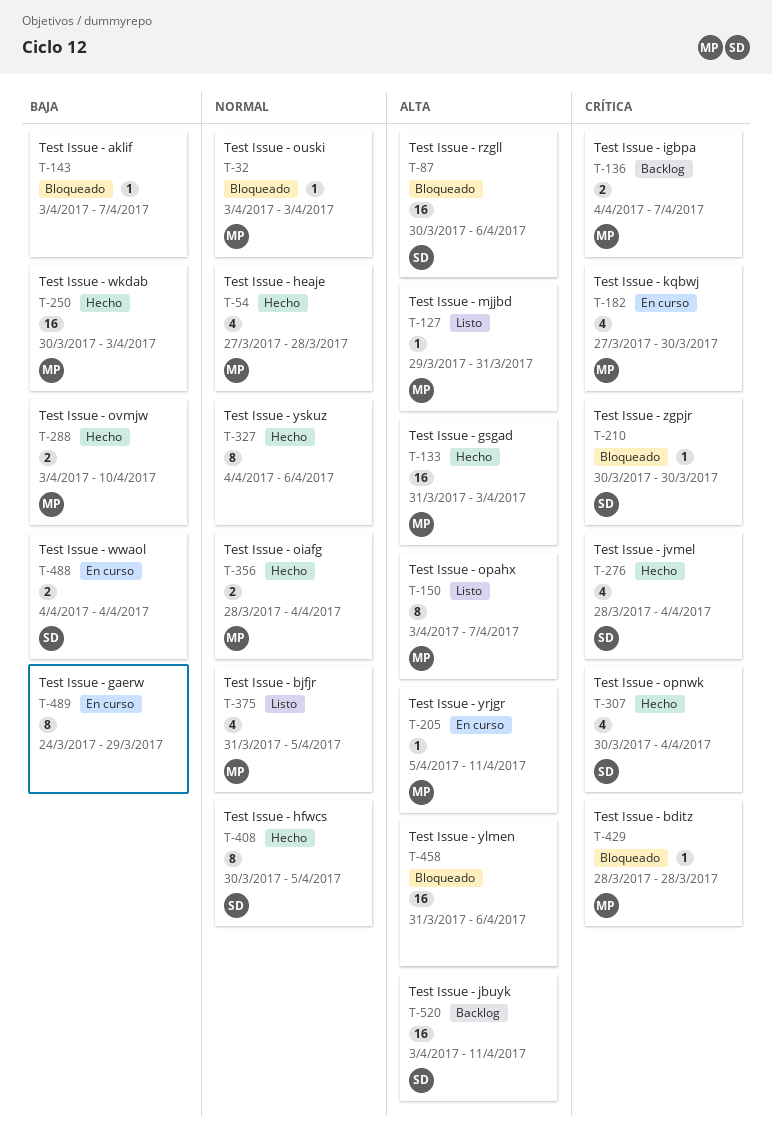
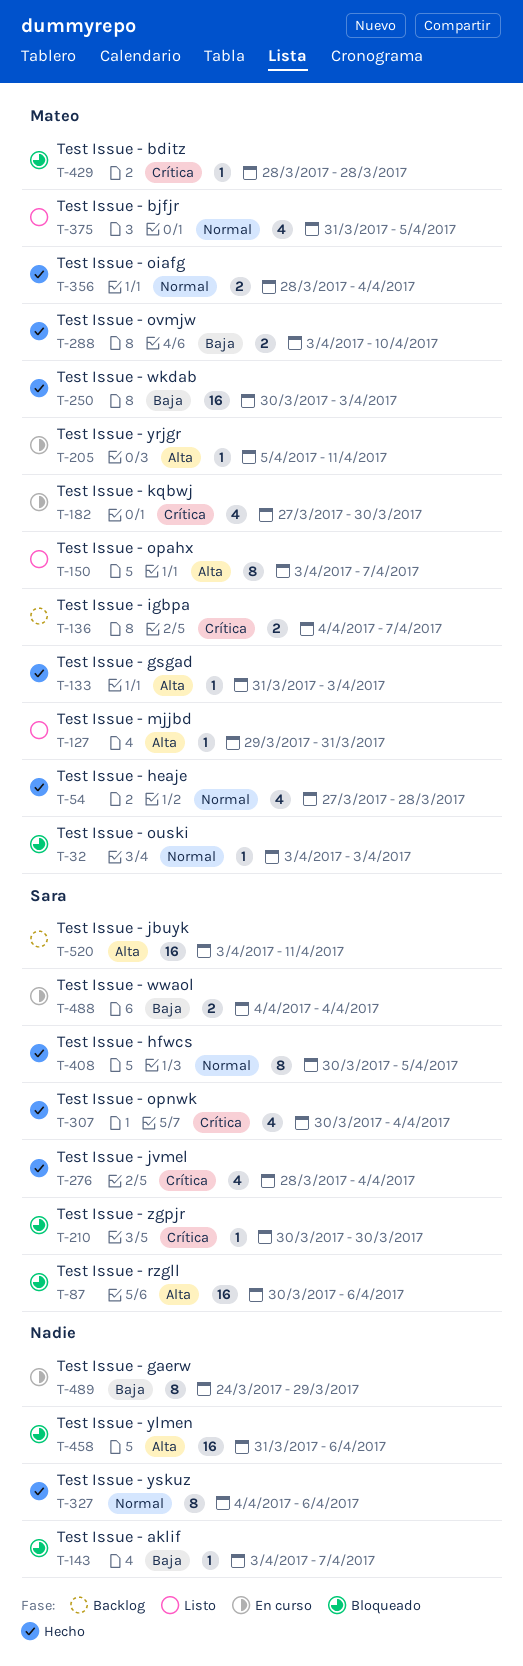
T-133, estimate: 16 -> 1

